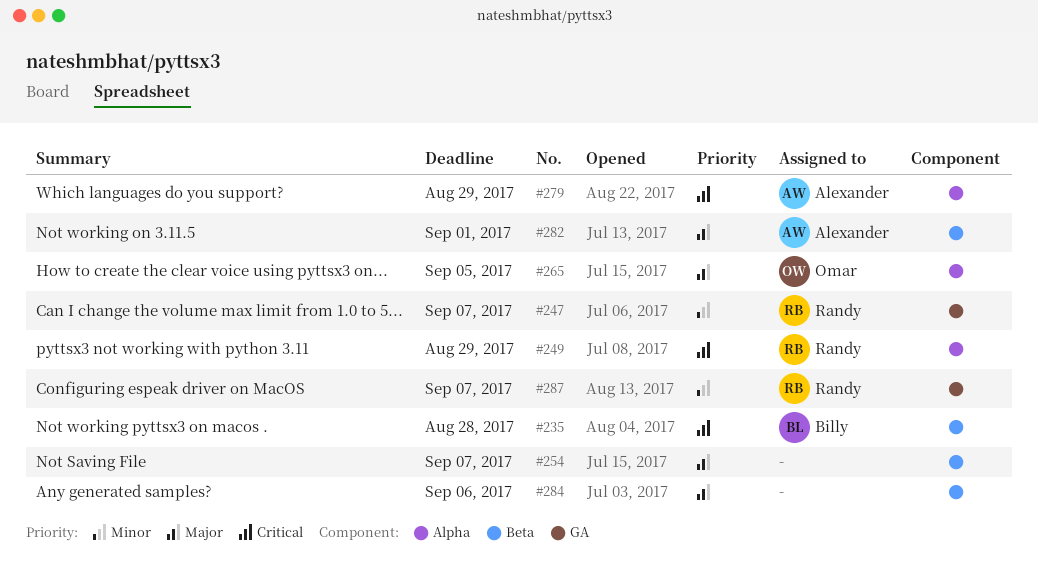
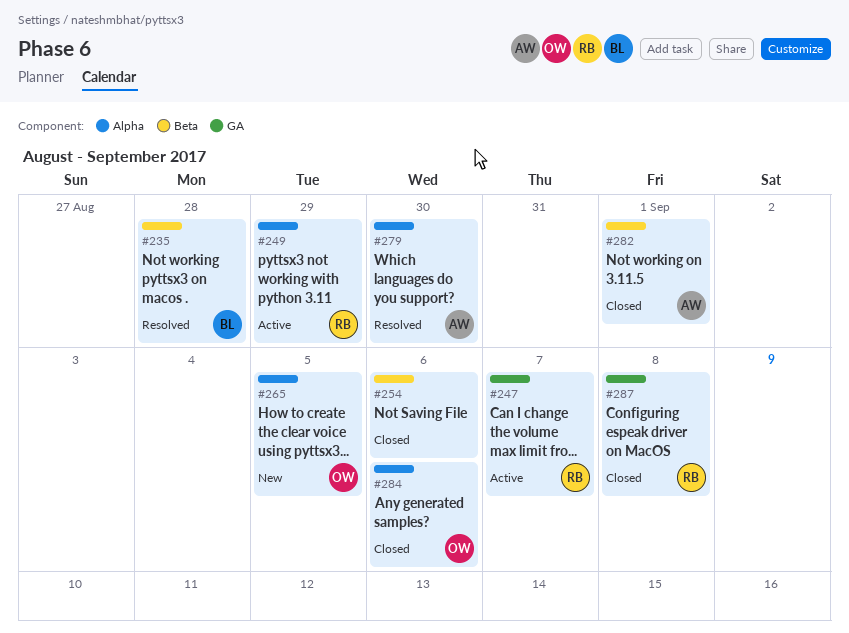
#254, due: Sep 7 -> Sep 6
#279, due: Aug 29 -> Aug 30
#284, owner: none -> Omar
#284, label: Beta -> Alpha
#287, due: Sep 7 -> Sep 8

